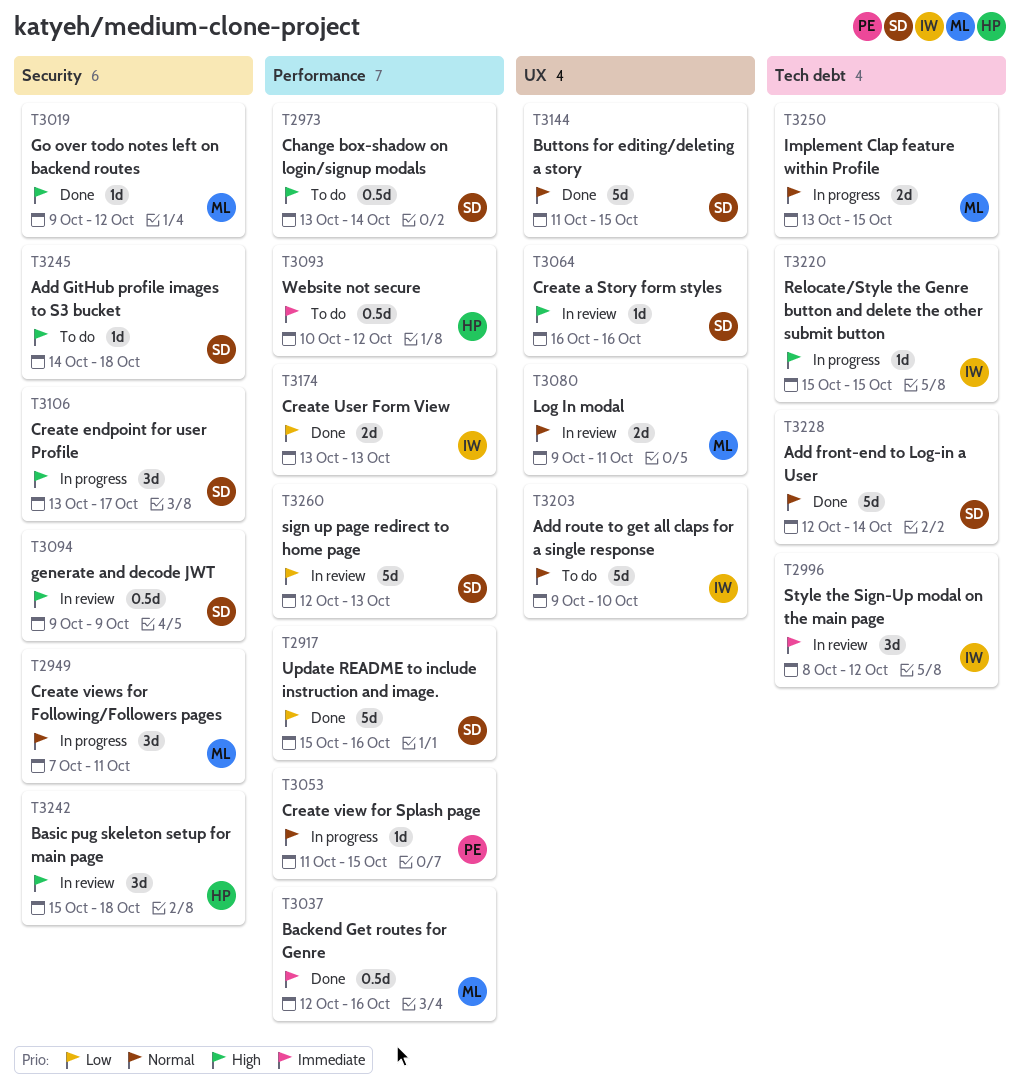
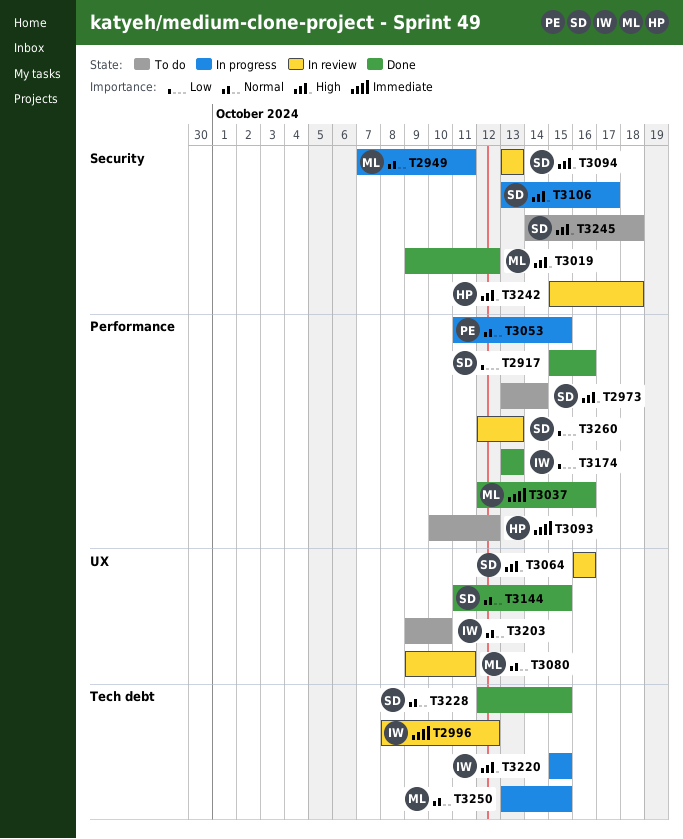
T3094, start: Oct 9 -> Oct 13
T3094, due: Oct 9 -> Oct 13
T3228, due: Oct 14 -> Oct 15

